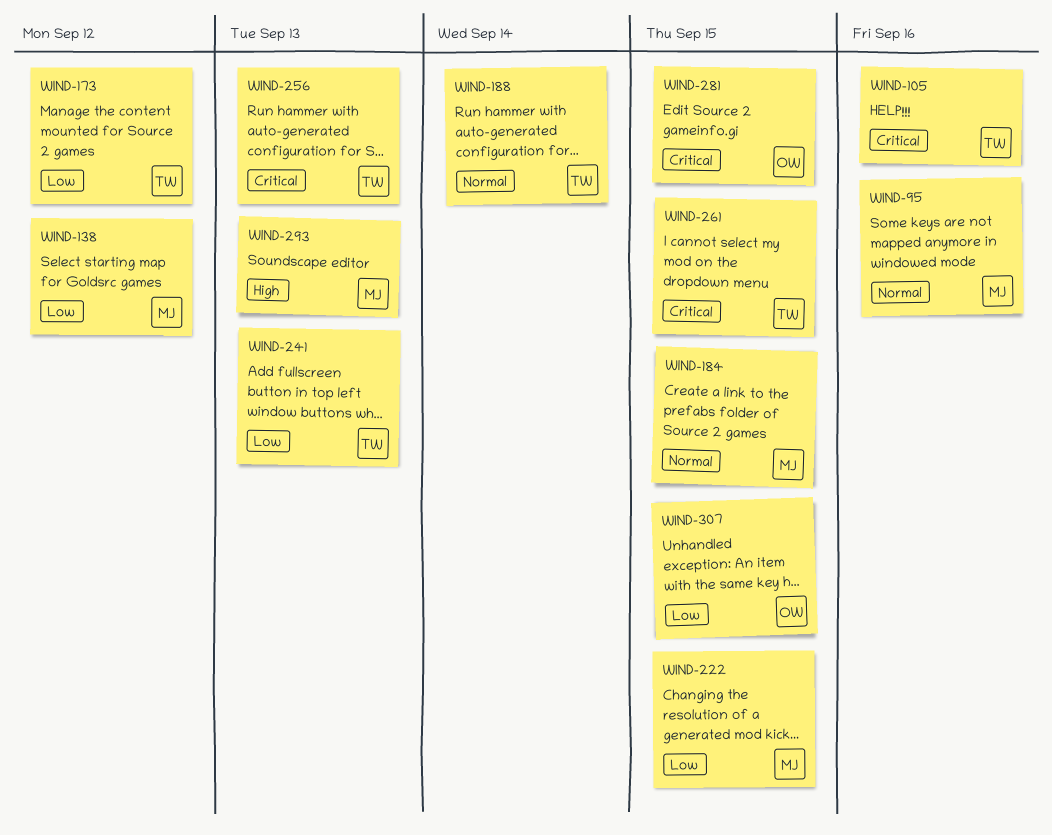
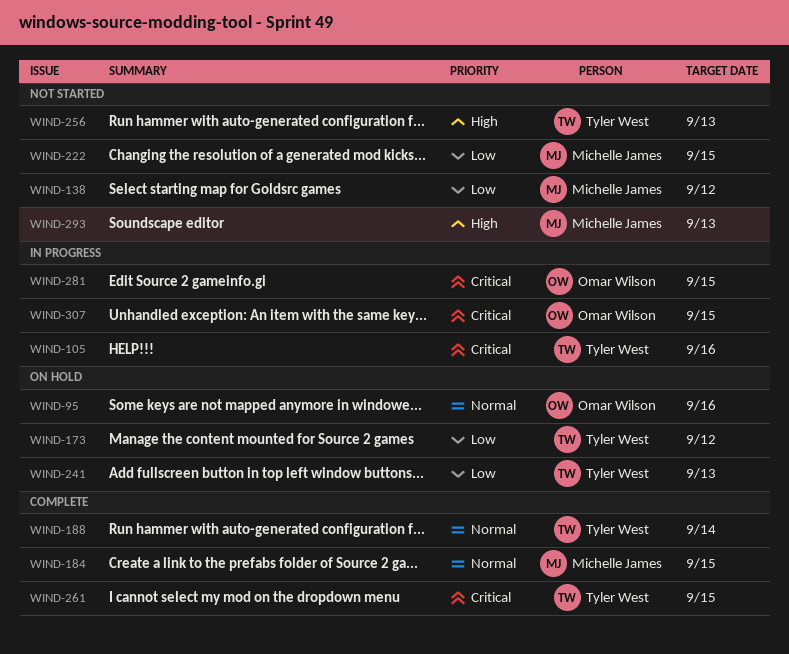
WIND-95, owner: Michelle James -> Omar Wilson
WIND-256, priority: Critical -> High
WIND-307, priority: Low -> Critical

